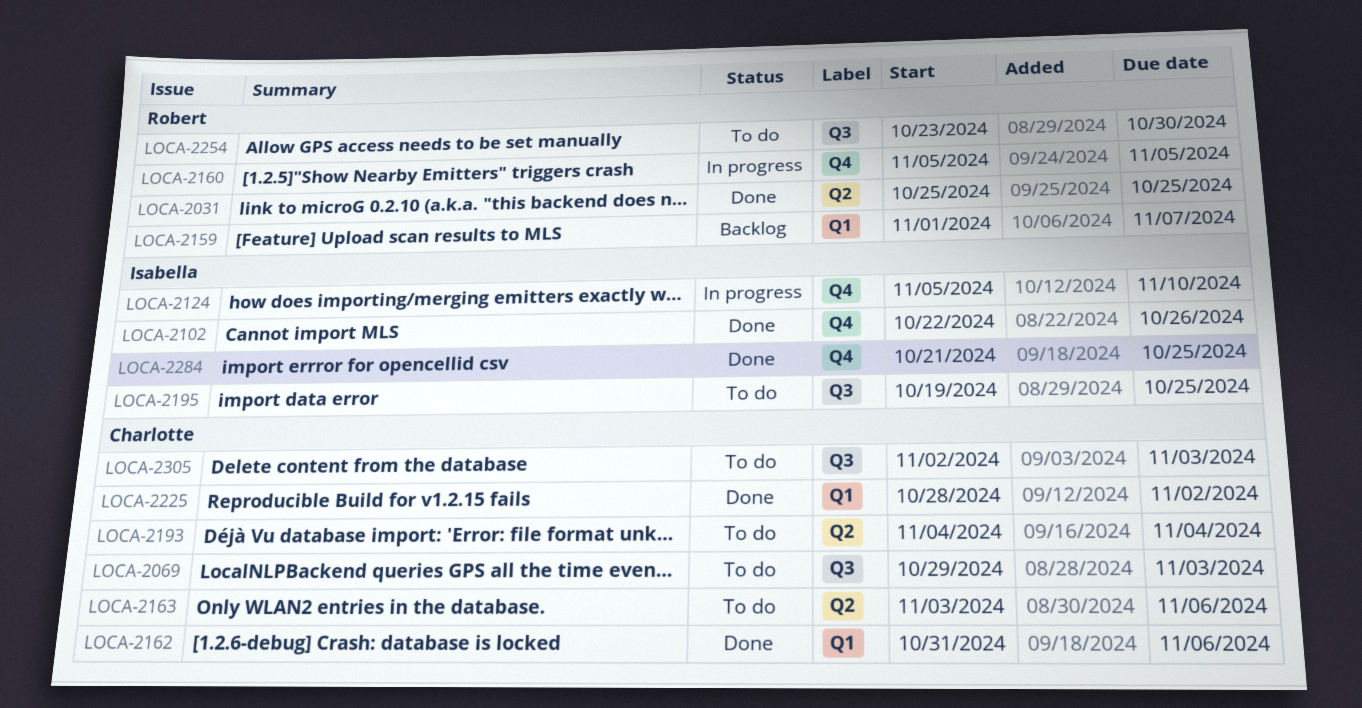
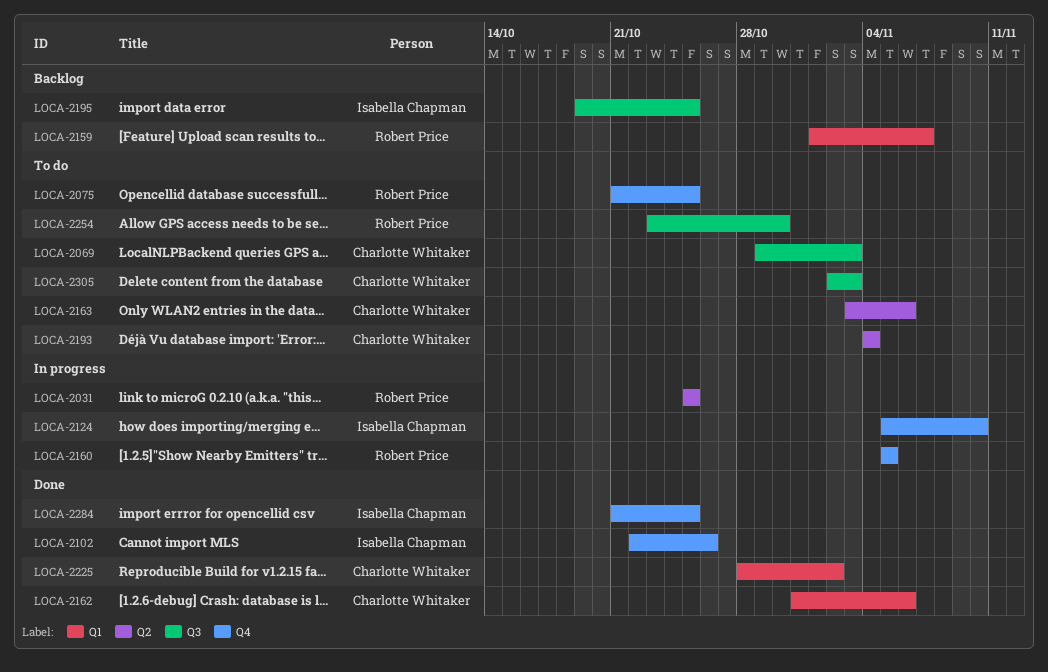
LOCA-2031, status: Done -> In progress
LOCA-2075: none -> present
LOCA-2195, status: To do -> Backlog

